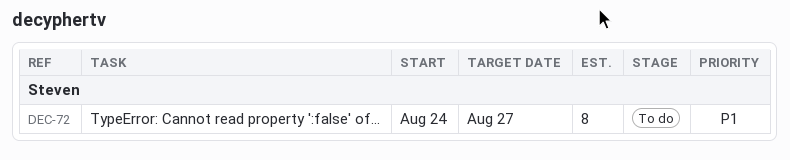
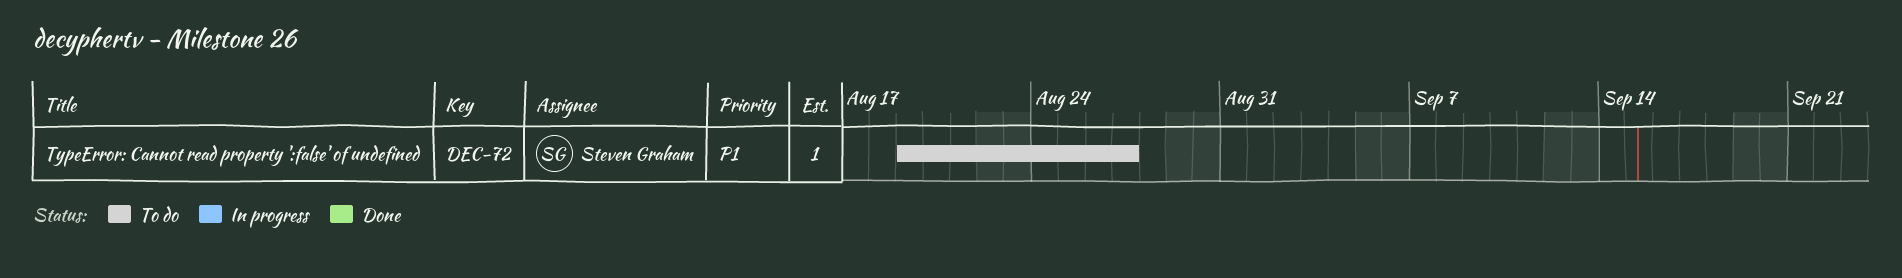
DEC-72, estimate: 8 -> 1
DEC-72, start: Aug 24 -> Aug 19

